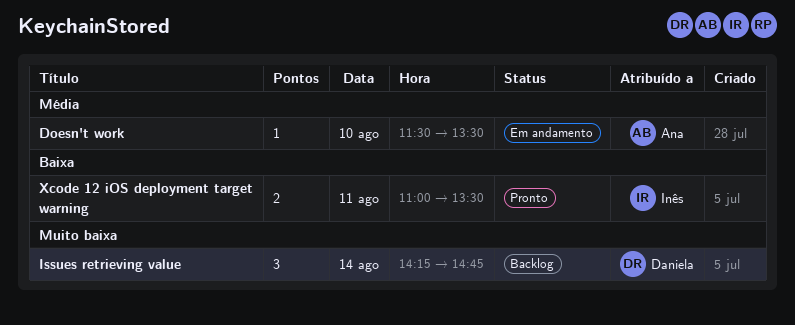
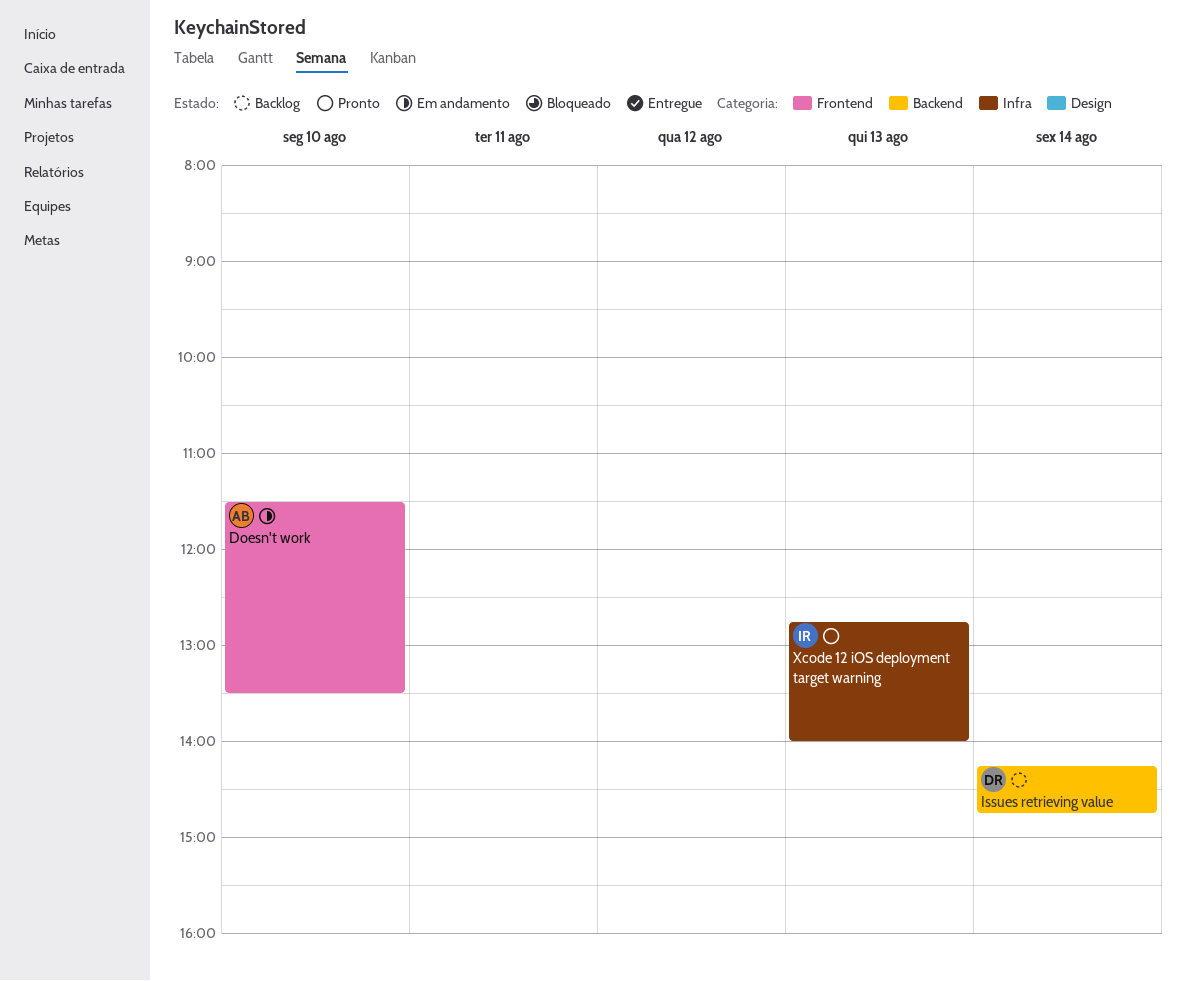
Xcode 12 iOS deployment target warning, day: Aug 11 -> Aug 13
Xcode 12 iOS deployment target warning, begins: 11:00 -> 12:45
Xcode 12 iOS deployment target warning, ends: 13:30 -> 14:00

